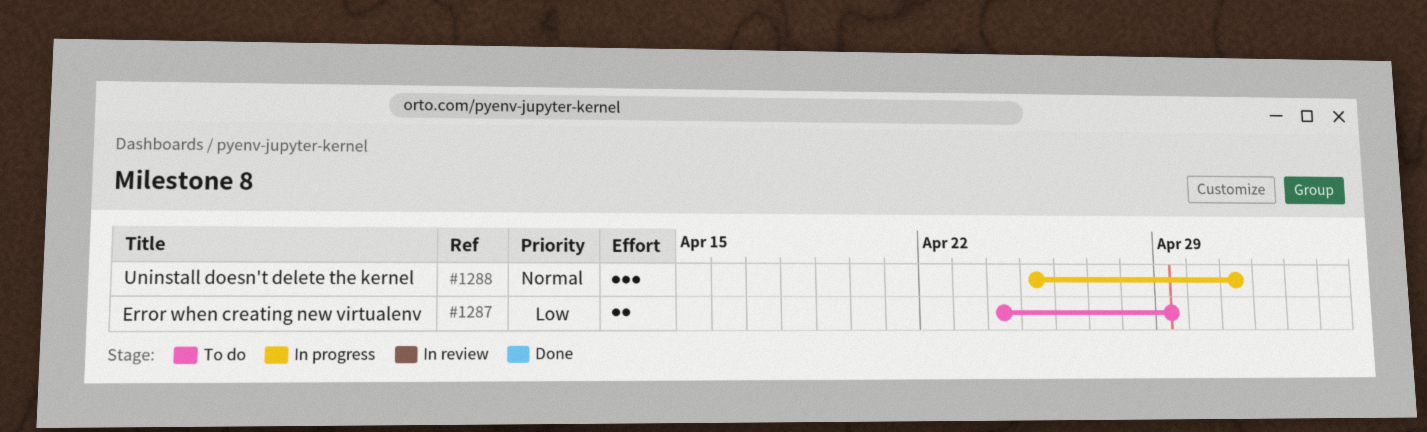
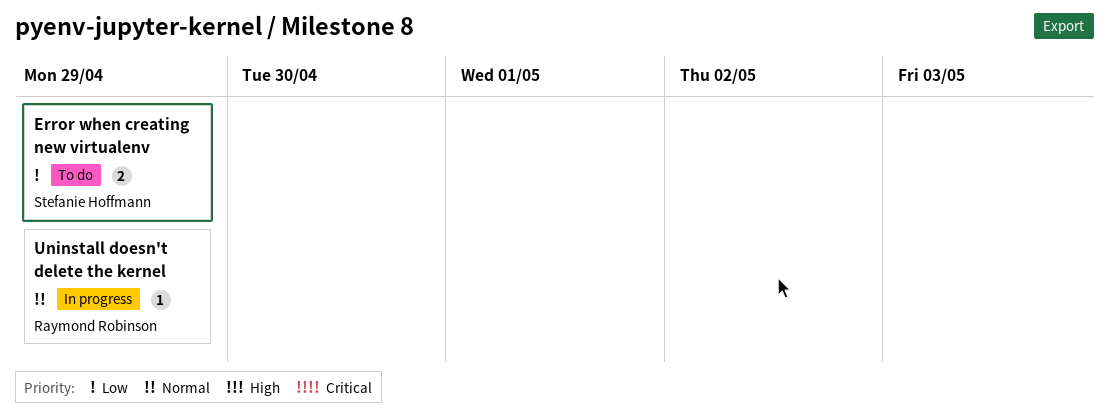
Uninstall doesn't delete the kernel, estimate: 3 -> 1
Uninstall doesn't delete the kernel, due: May 1 -> Apr 29

